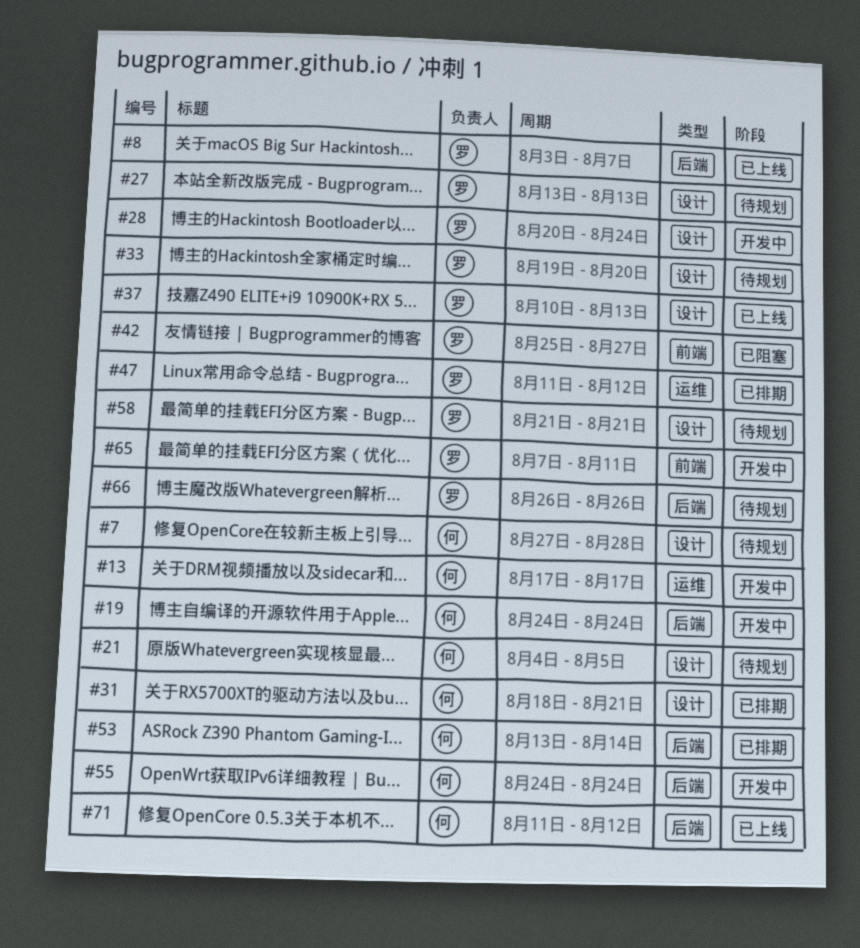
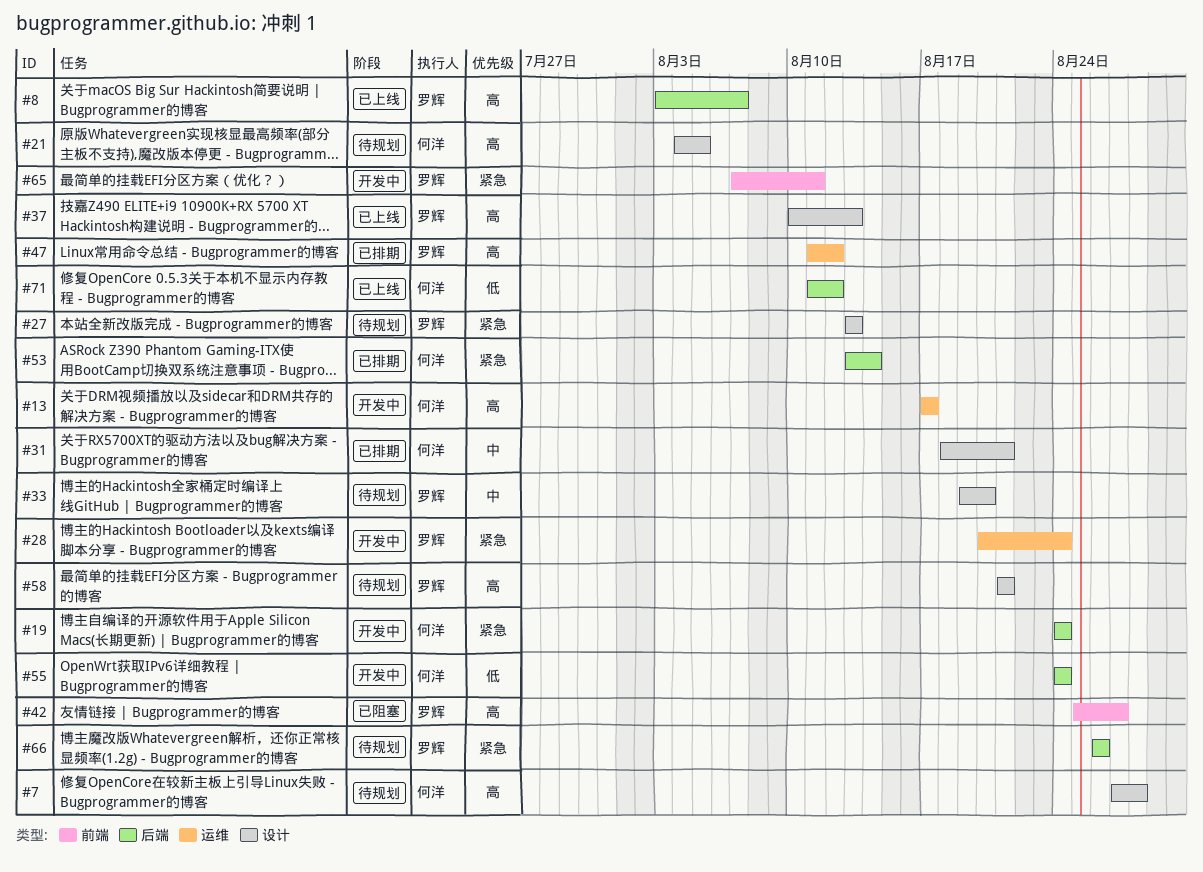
#28, label: 设计 -> 运维

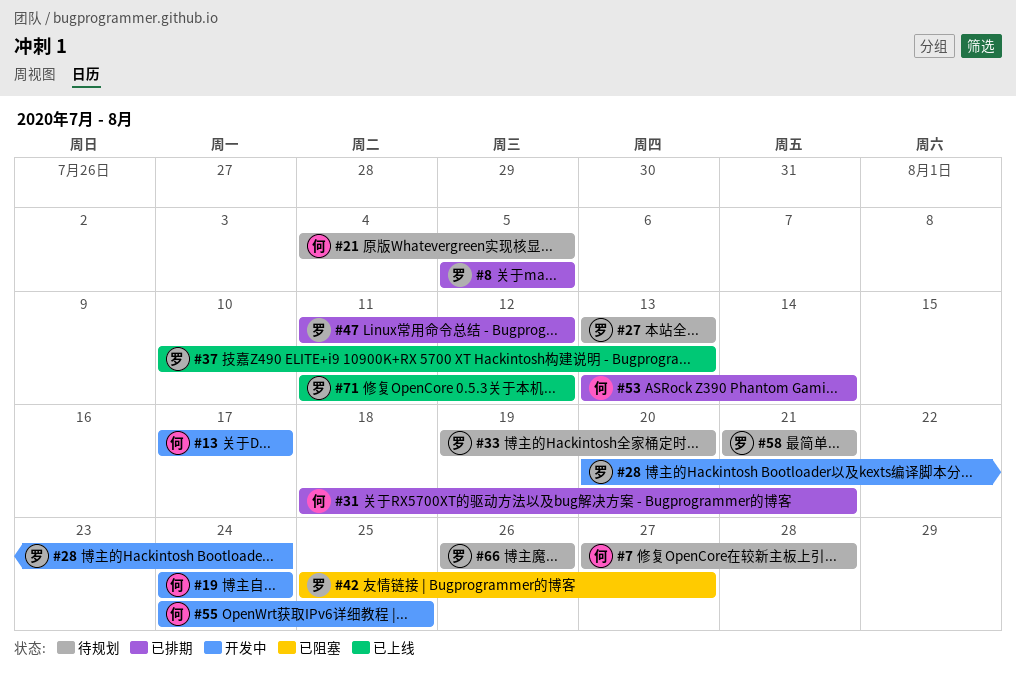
#8, status: 已上线 -> 已排期
#8, start: Aug 3 -> Aug 5
#8, due: Aug 7 -> Aug 5
#55, due: Aug 24 -> Aug 25
#65: present -> none
#71, owner: 何洋 -> 罗辉

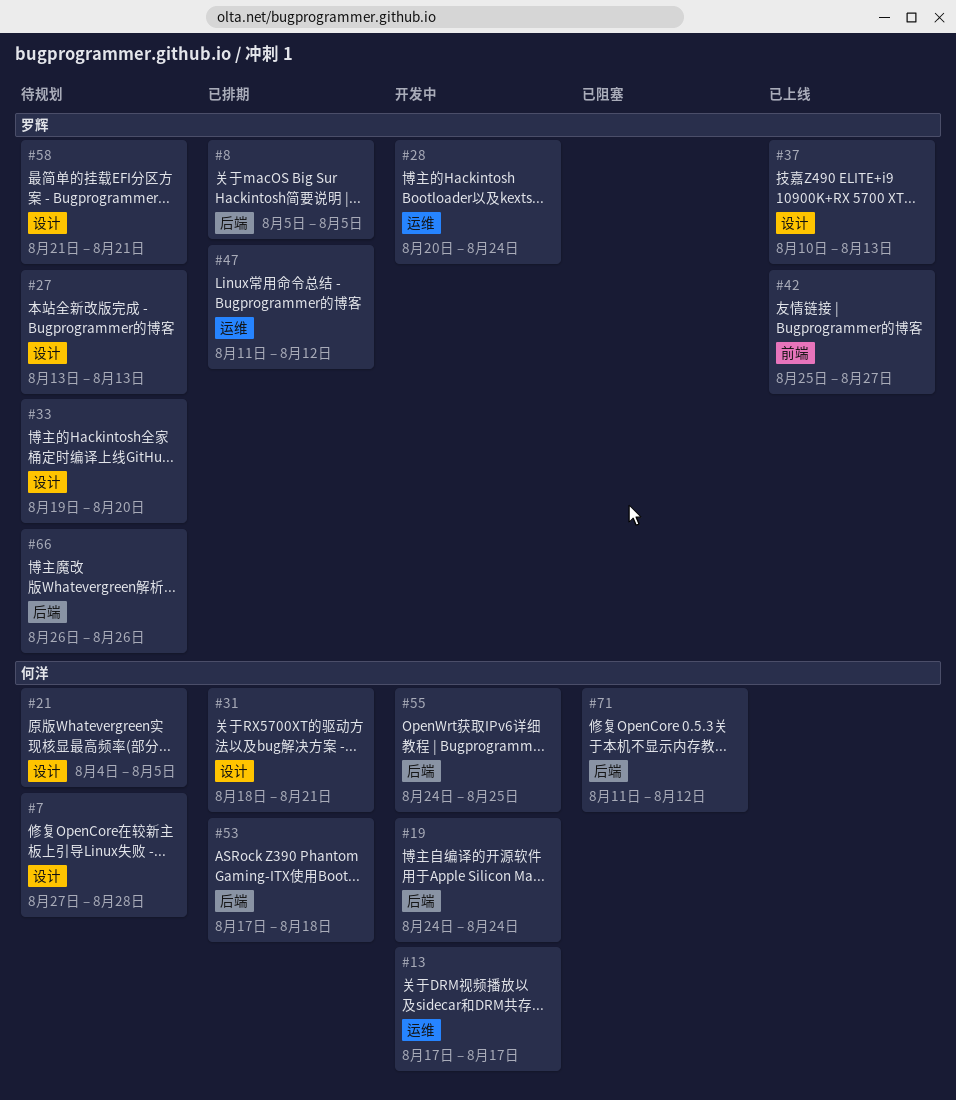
#42, status: 已阻塞 -> 已上线
#53, start: Aug 13 -> Aug 17
#53, due: Aug 14 -> Aug 18
#71, status: 已上线 -> 已阻塞
#71, owner: 罗辉 -> 何洋

